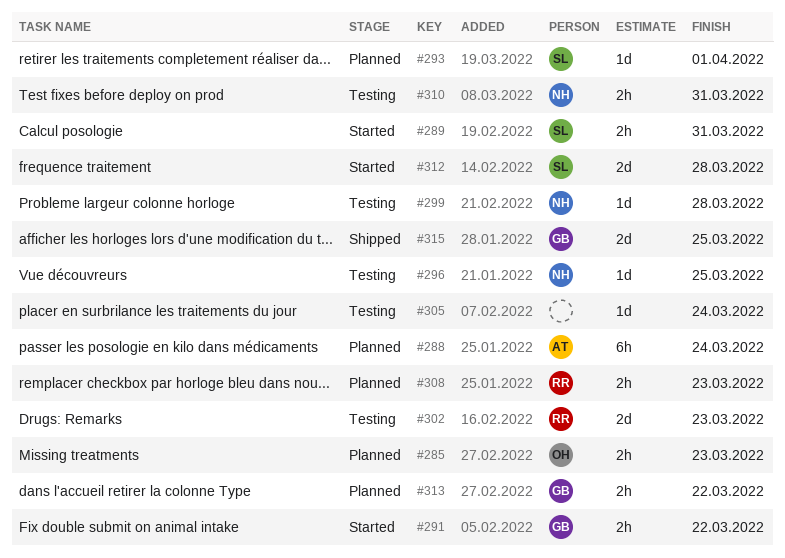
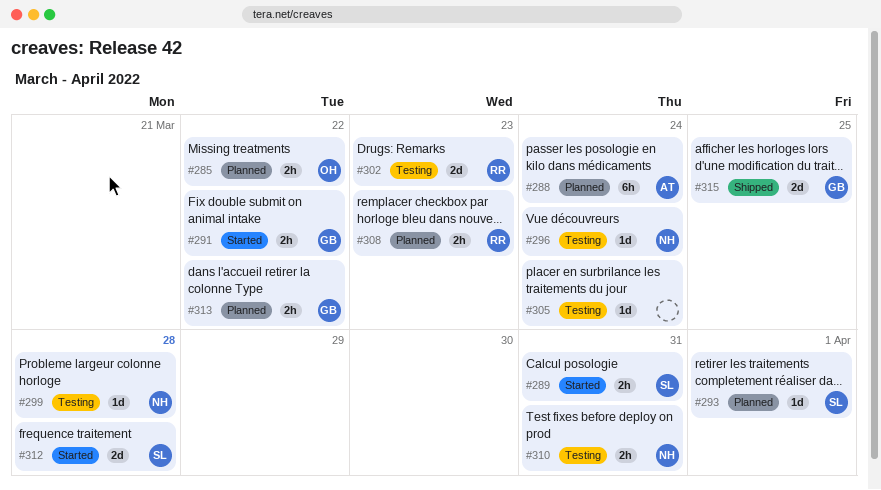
#285, due: Mar 23 -> Mar 22
#296, due: Mar 25 -> Mar 24

